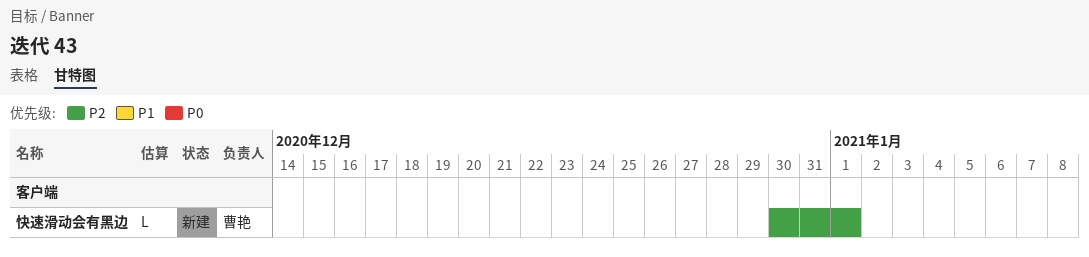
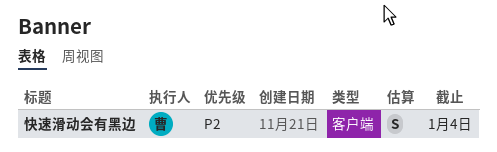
快速滑动会有黑边, estimate: L -> S
快速滑动会有黑边, due: Jan 1 -> Jan 4

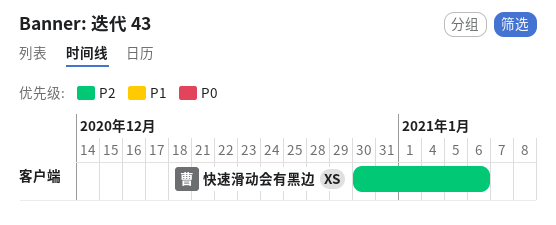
快速滑动会有黑边, estimate: S -> XS
快速滑动会有黑边, due: Jan 4 -> Jan 6

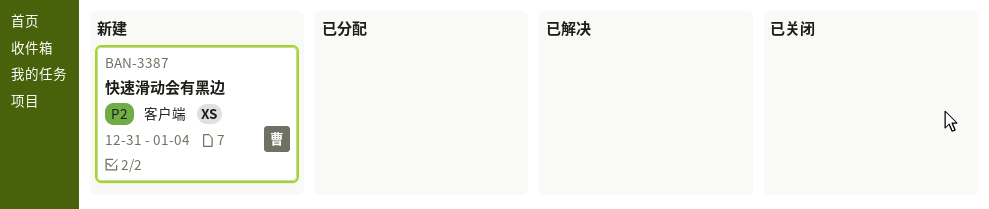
快速滑动会有黑边, start: Dec 30 -> Dec 31
快速滑动会有黑边, due: Jan 6 -> Jan 4

